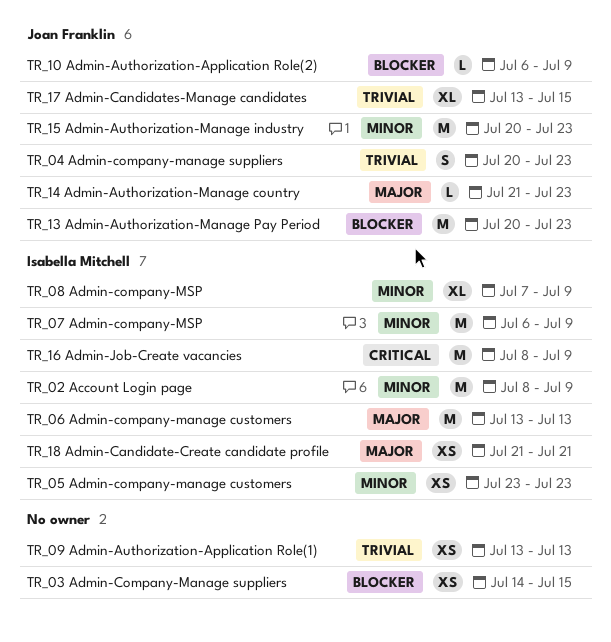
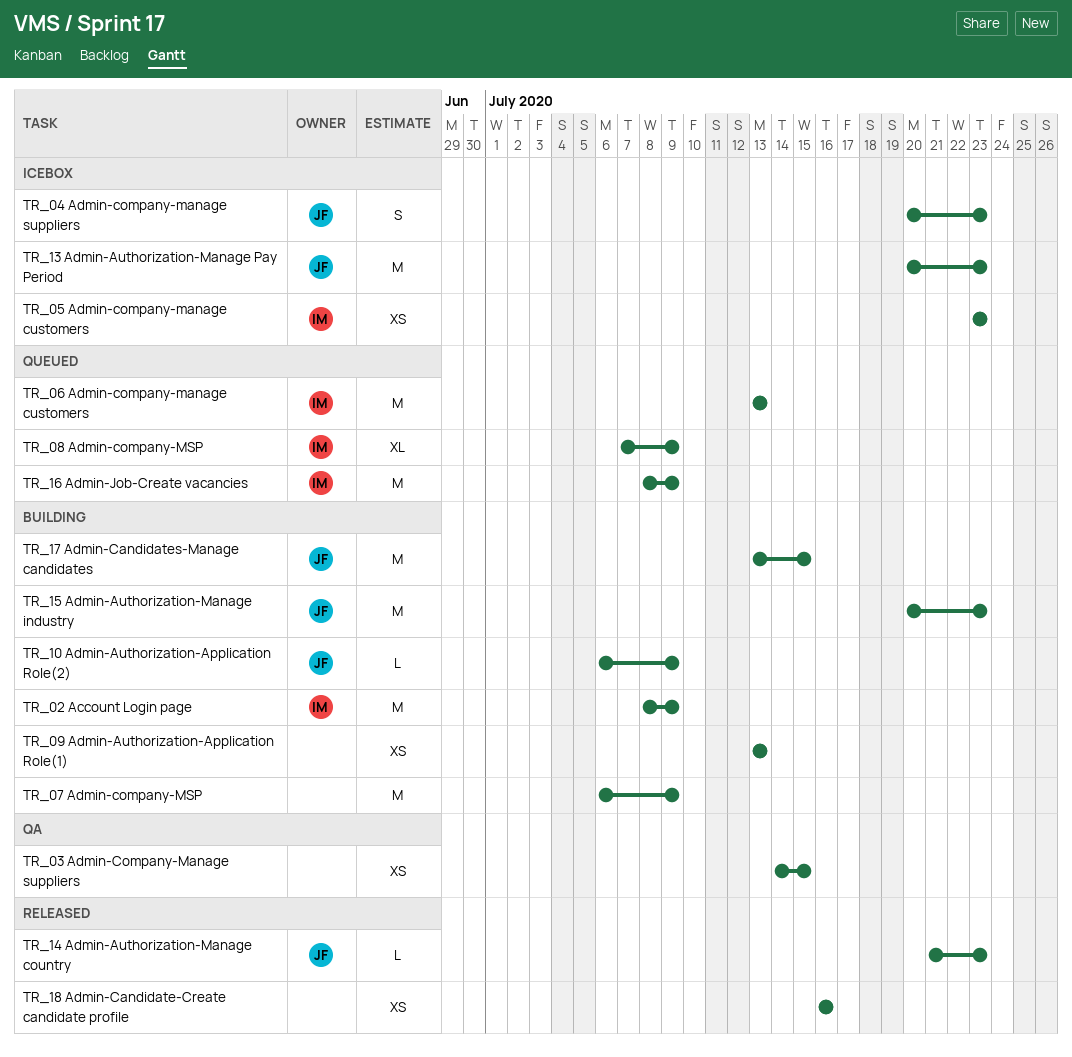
TR_07 Admin-company-MSP, owner: Isabella Mitchell -> none
TR_17 Admin-Candidates-Manage candidates, estimate: XL -> M
TR_18 Admin-Candidate-Create candidate profile, owner: Isabella Mitchell -> none
TR_18 Admin-Candidate-Create candidate profile, start: Jul 21 -> Jul 16
TR_18 Admin-Candidate-Create candidate profile, due: Jul 21 -> Jul 16

